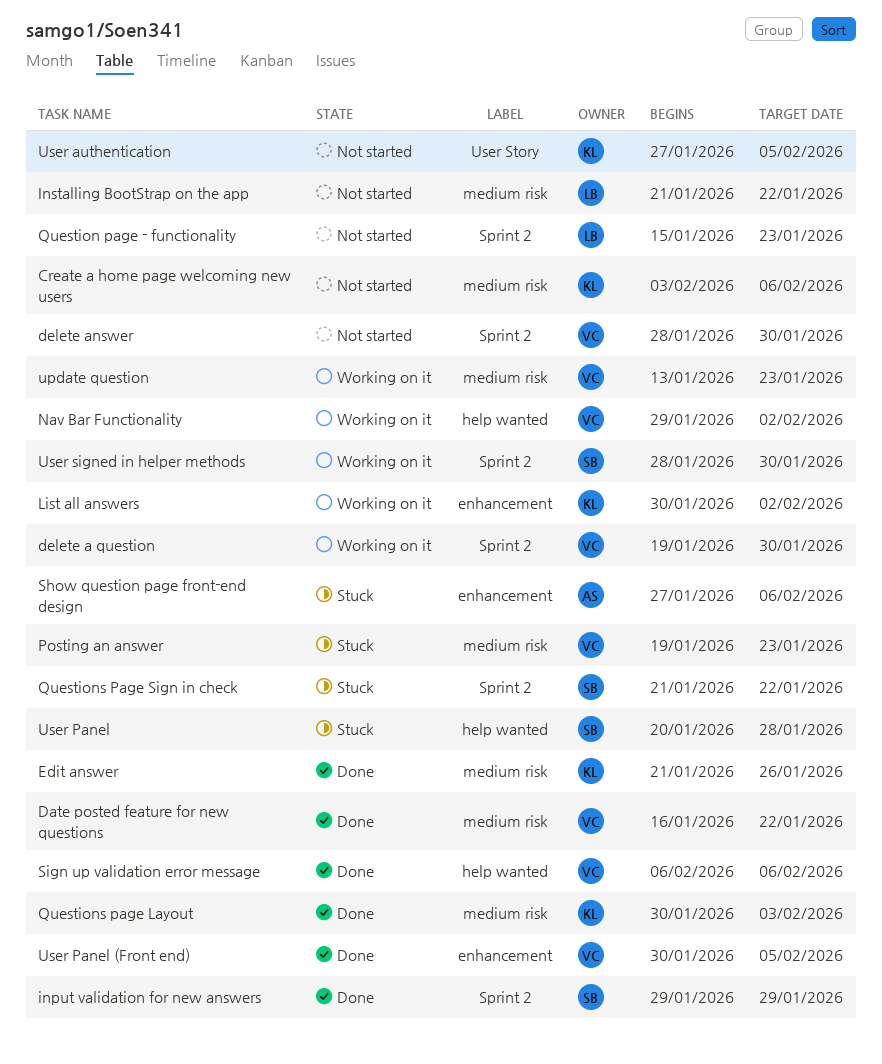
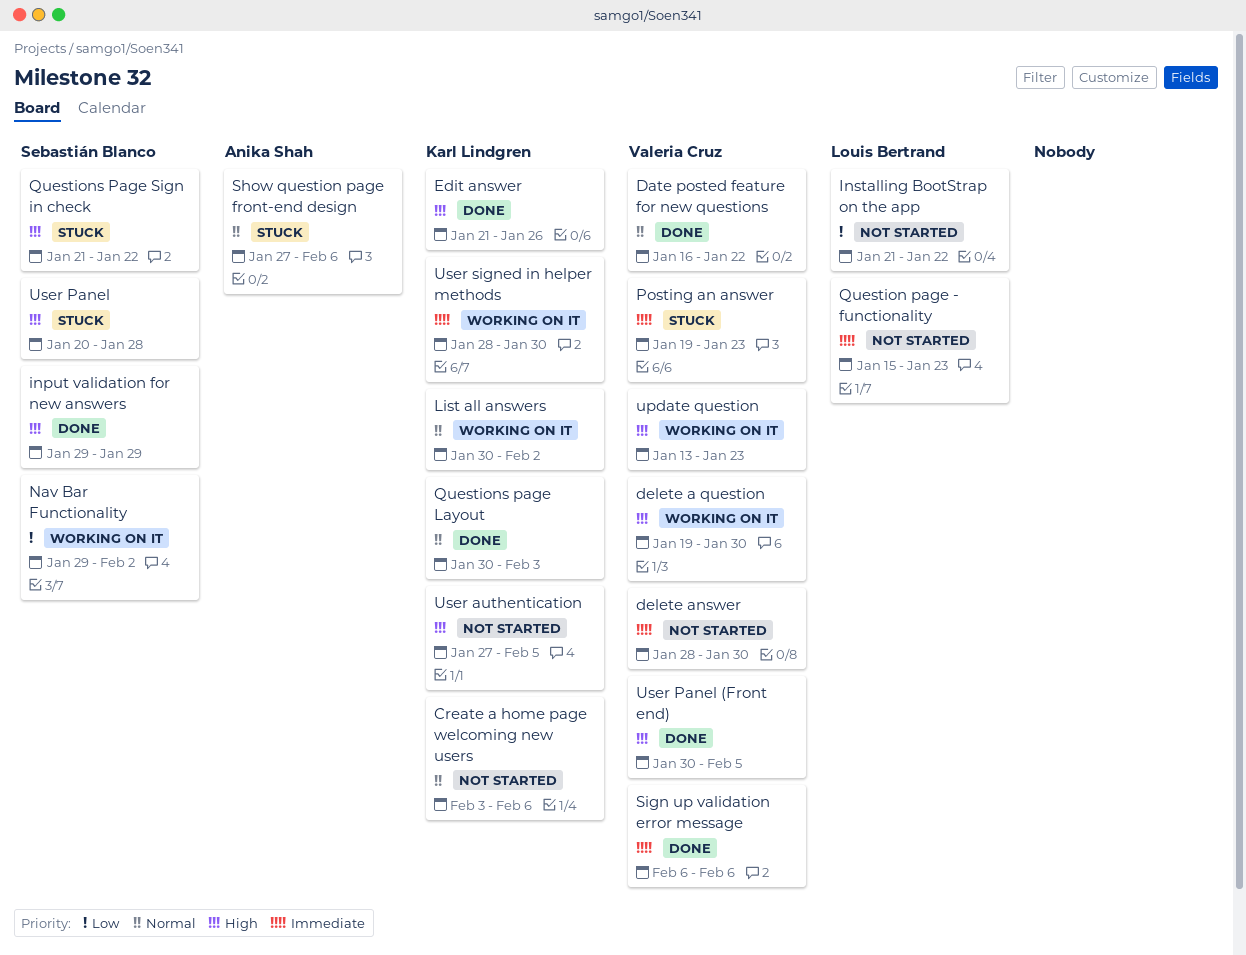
Nav Bar Functionality, owner: Valeria Cruz -> Sebastián Blanco
User signed in helper methods, owner: Sebastián Blanco -> Karl Lindgren

